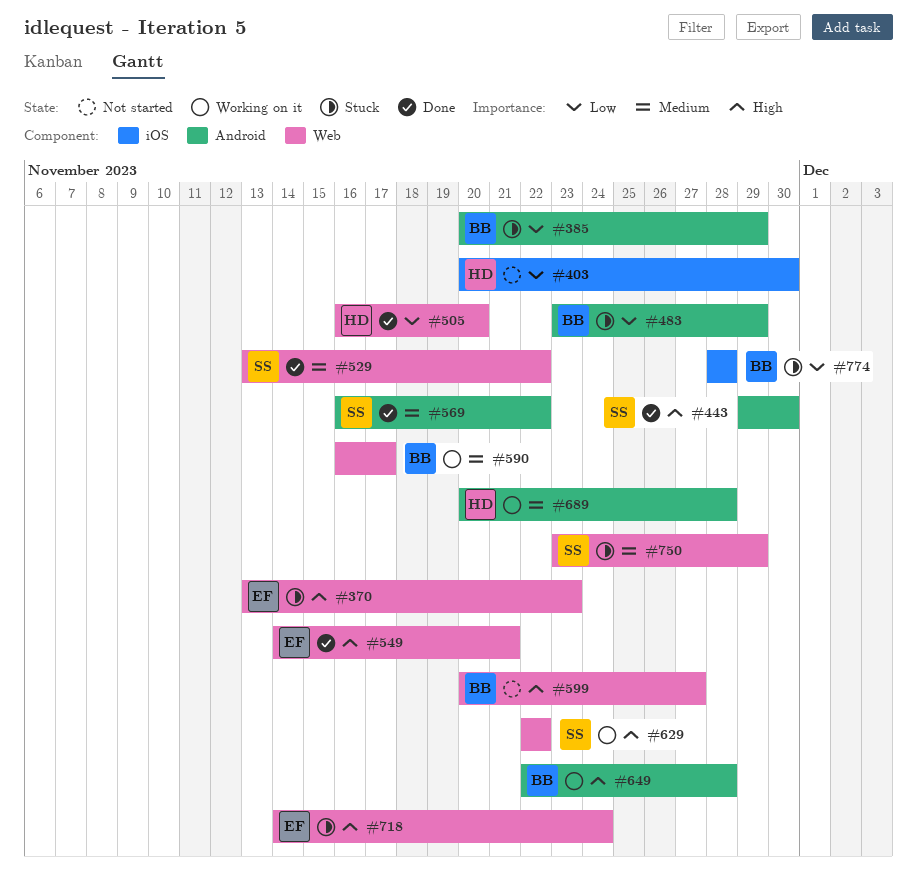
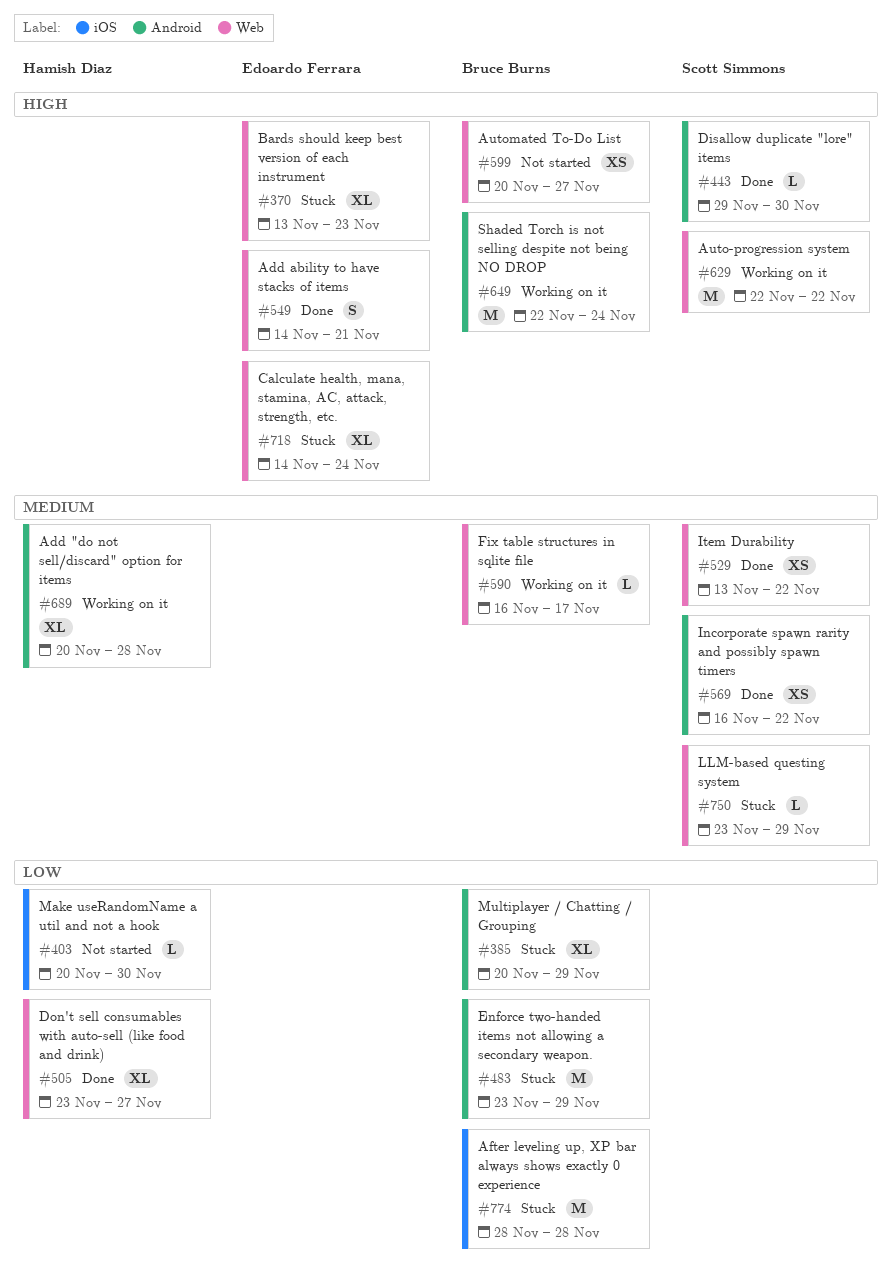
#505, start: Nov 16 -> Nov 23
#505, due: Nov 20 -> Nov 27
#649, due: Nov 28 -> Nov 24

